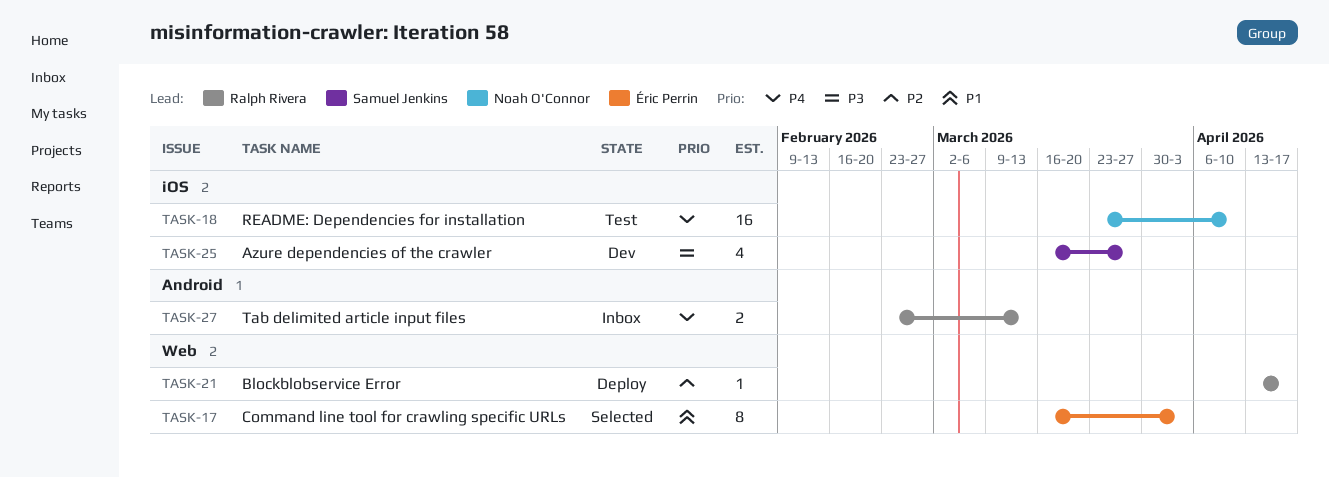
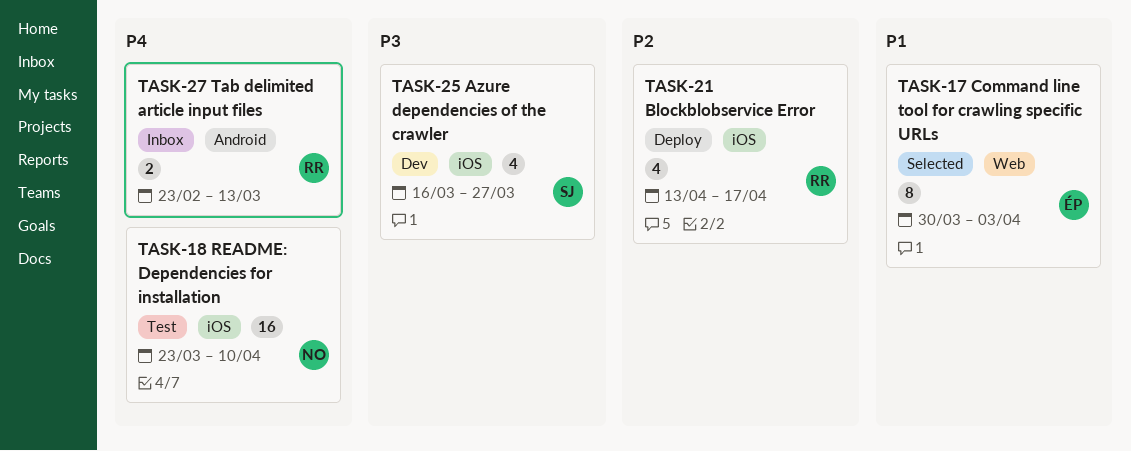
TASK-17, start: Mar 16 -> Mar 30
TASK-21, label: Web -> iOS
TASK-21, estimate: 1 -> 4

